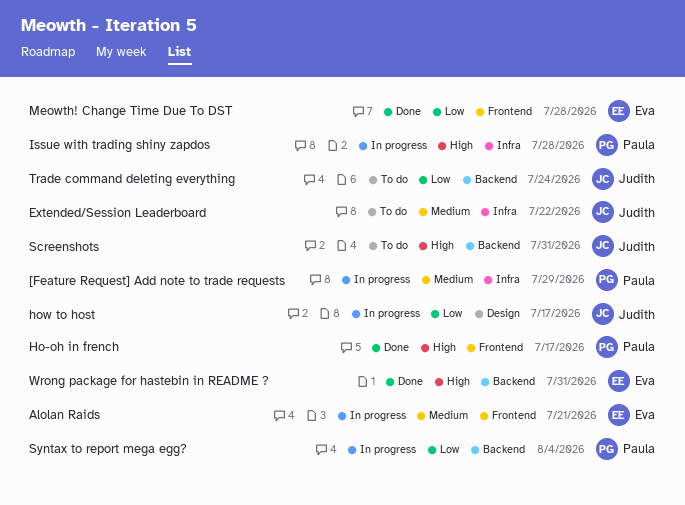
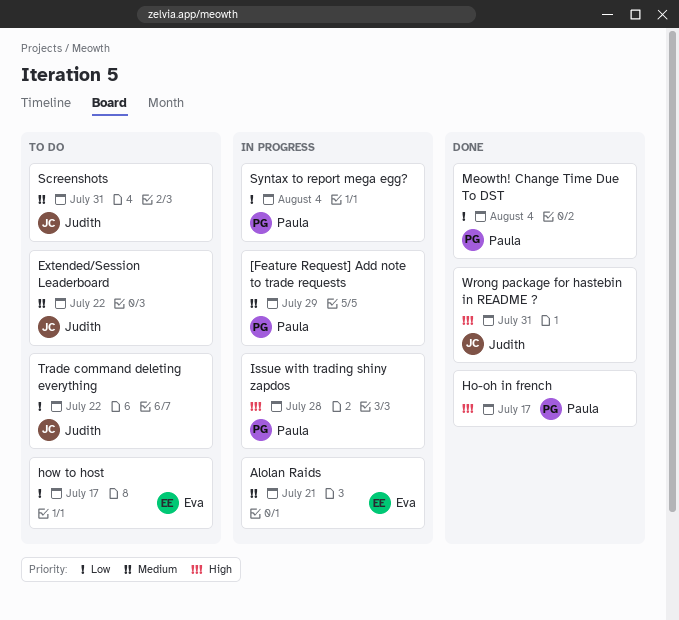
how to host, status: In progress -> To do
how to host, owner: Judith -> Eva
Meowth! Change Time Due To DST, owner: Eva -> Paula
Meowth! Change Time Due To DST, due: Jul 28 -> Aug 4
Screenshots, priority: High -> Medium
Trade command deleting everything, due: Jul 24 -> Jul 22
Wrong package for hastebin in README ?, owner: Eva -> Judith

